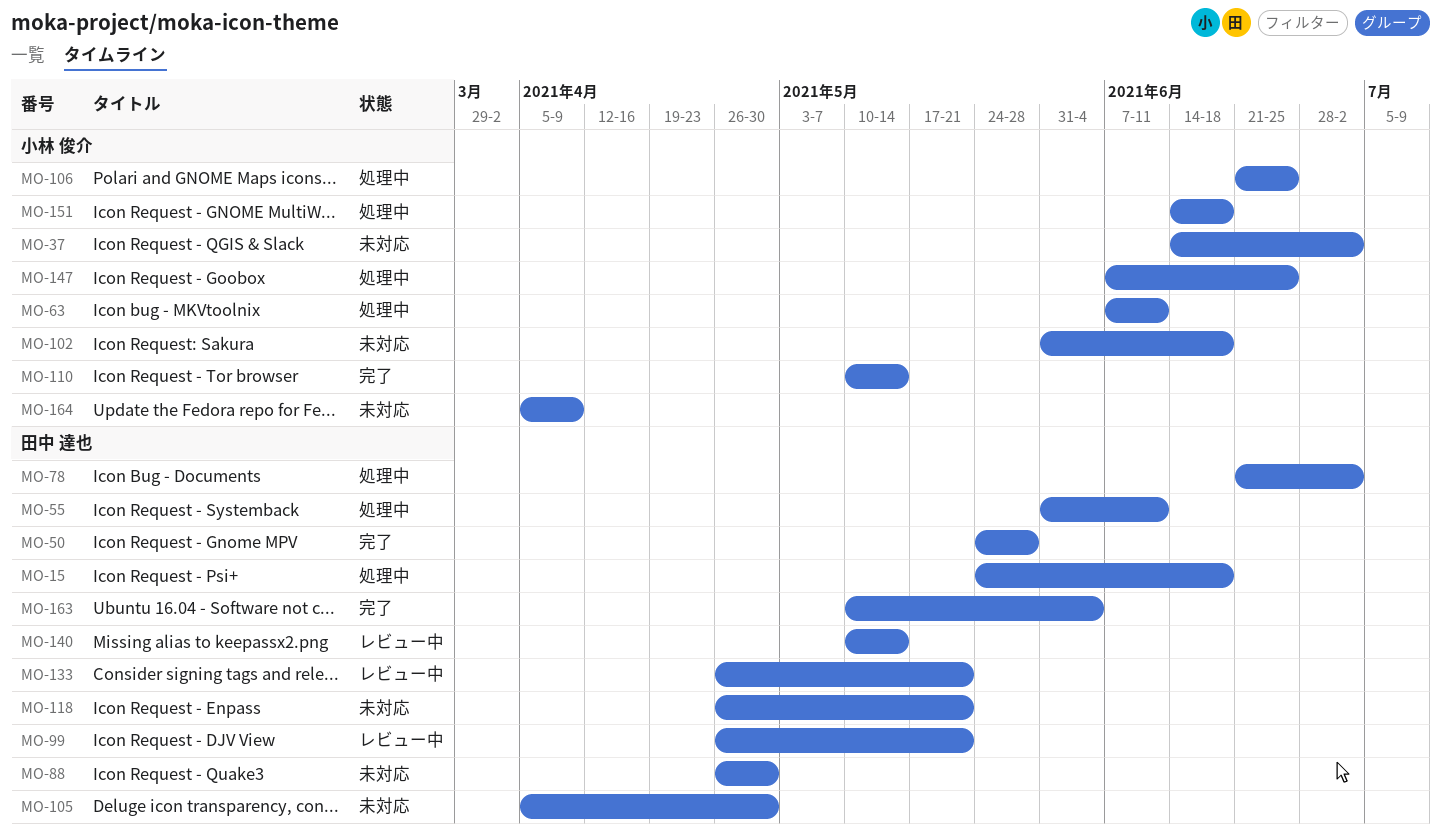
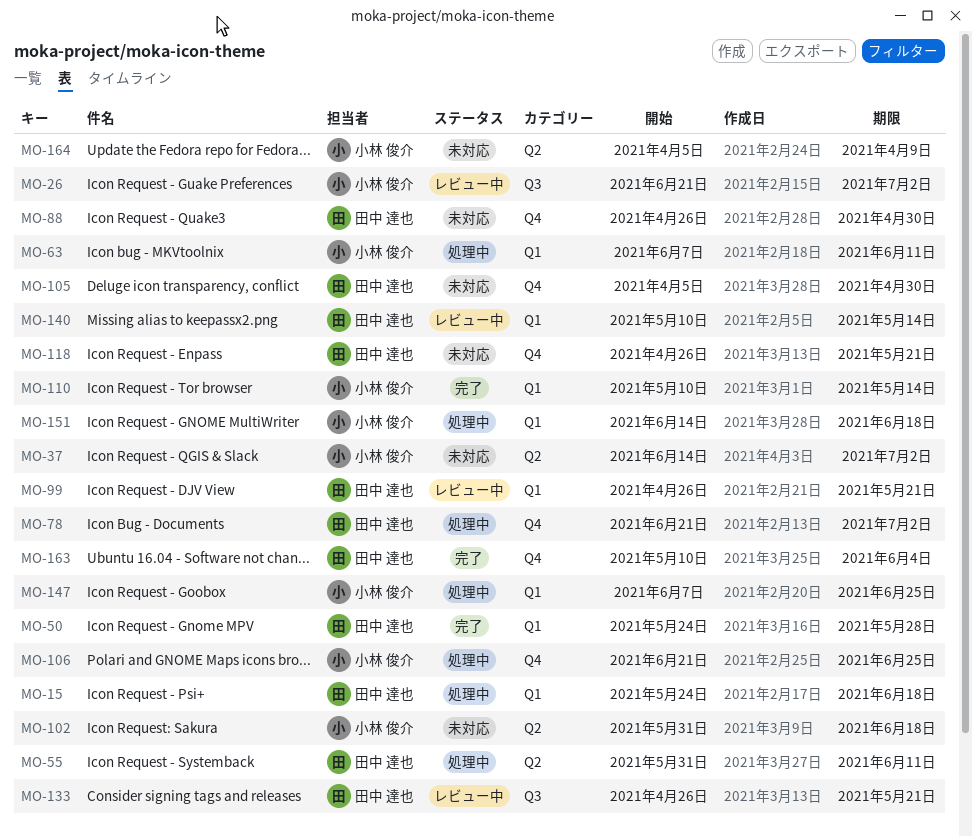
MO-26: none -> present

